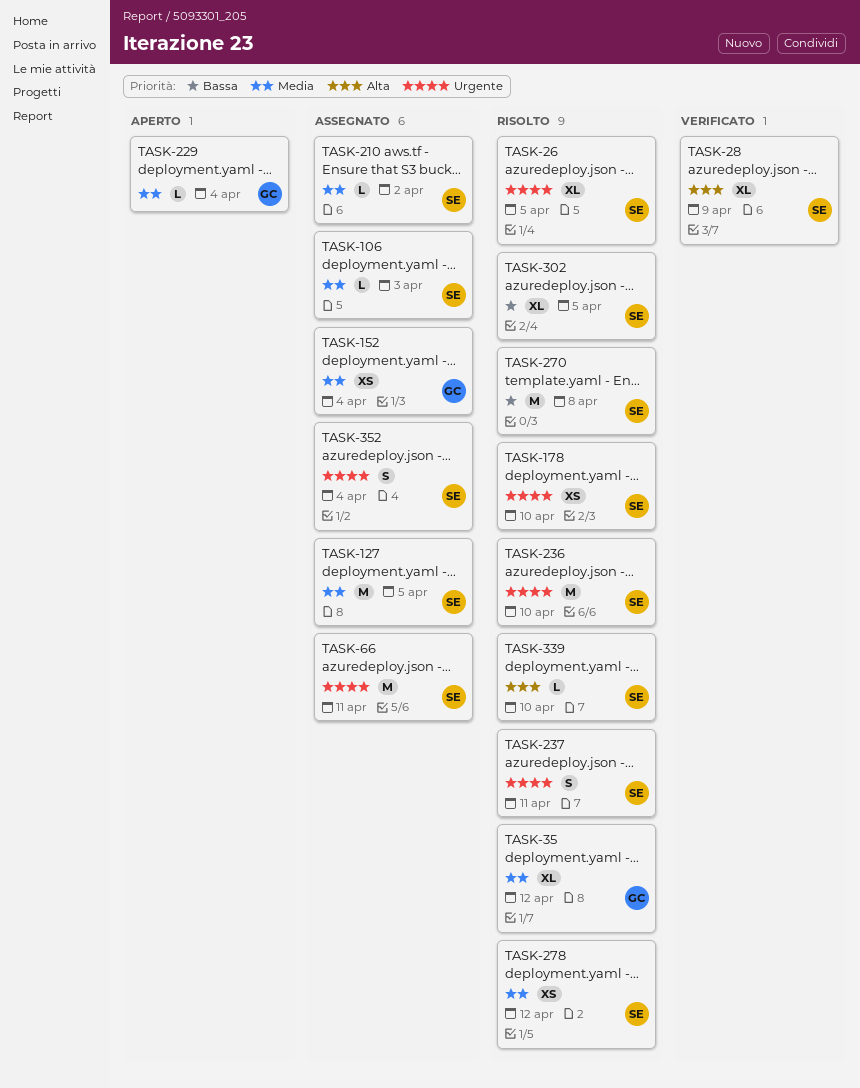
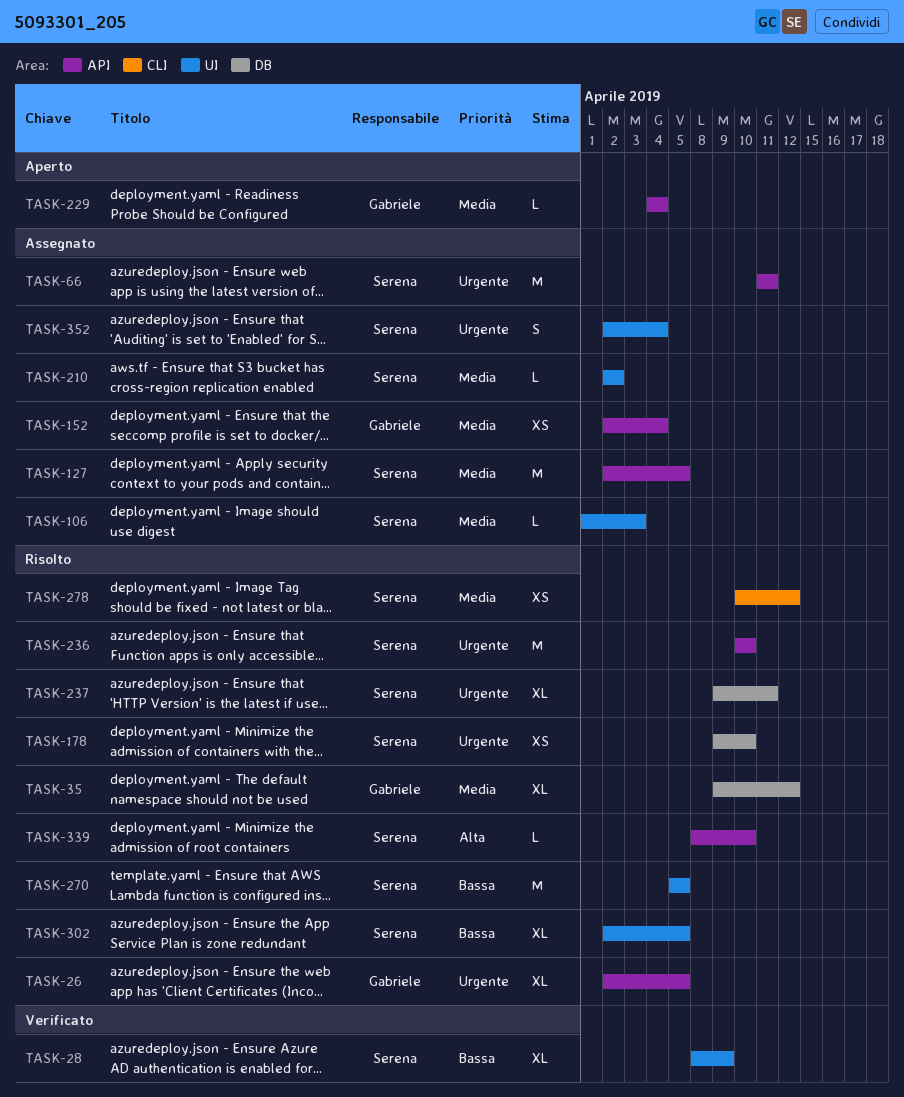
TASK-26, owner: Serena -> Gabriele
TASK-28, priority: Alta -> Bassa
TASK-237, estimate: S -> XL
TASK-270, due: Apr 8 -> Apr 5

